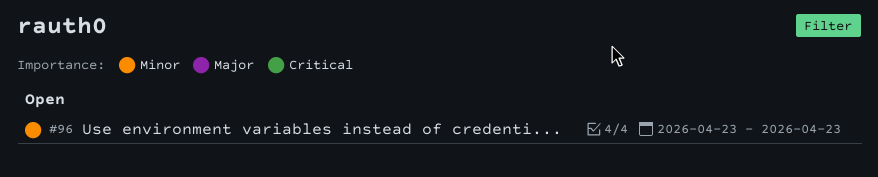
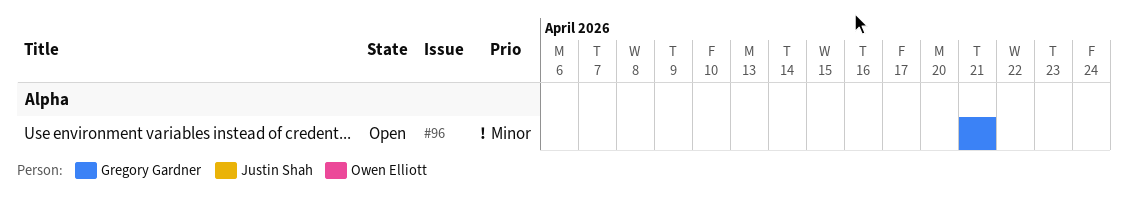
#96, start: Apr 23 -> Apr 21
#96, due: Apr 23 -> Apr 21

